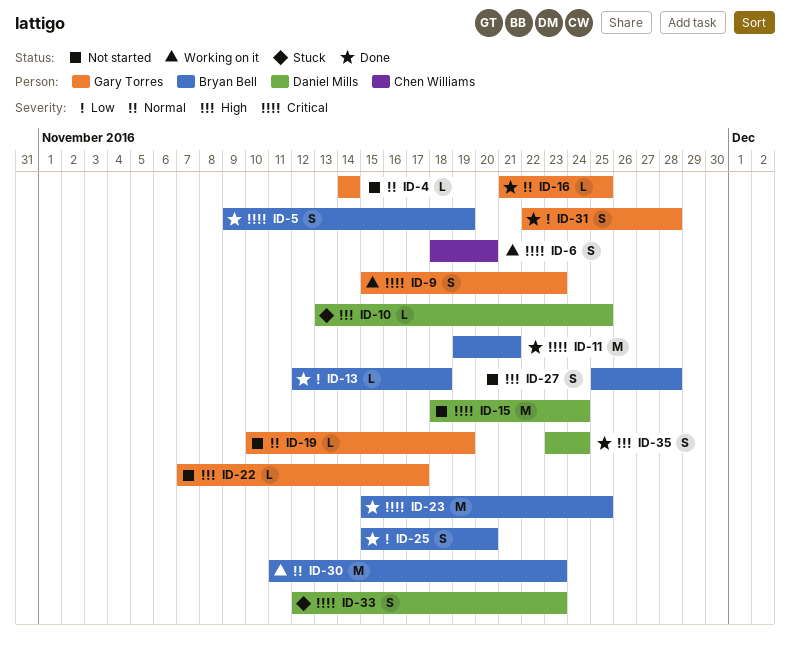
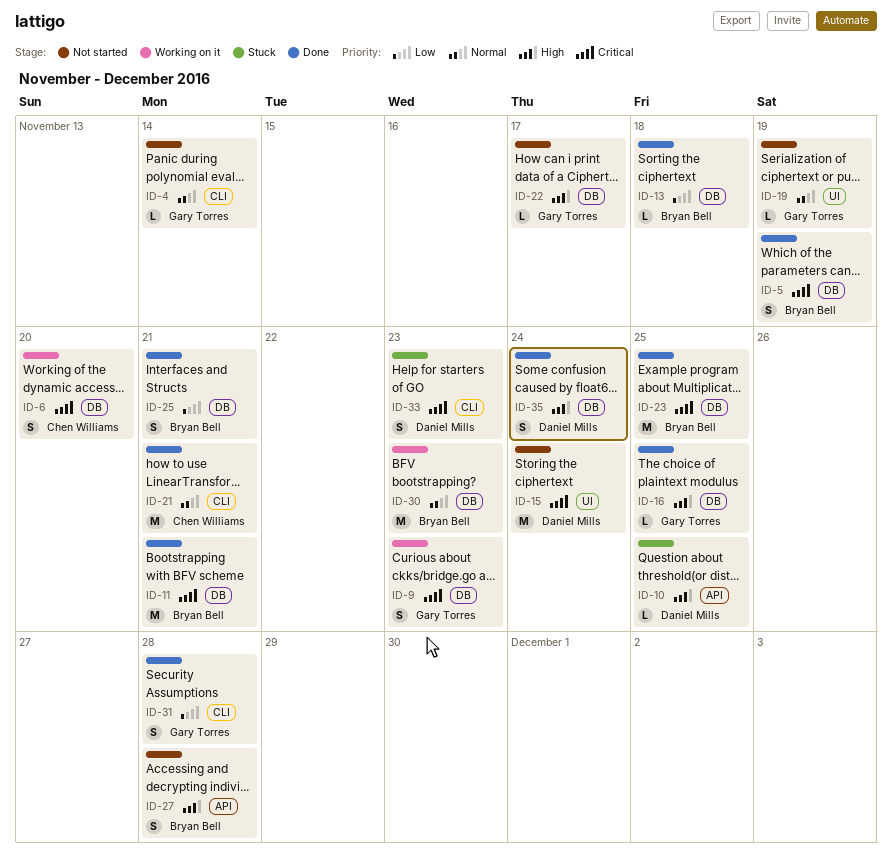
ID-16, priority: Normal -> High
ID-21: none -> present
ID-25, due: Nov 20 -> Nov 21

